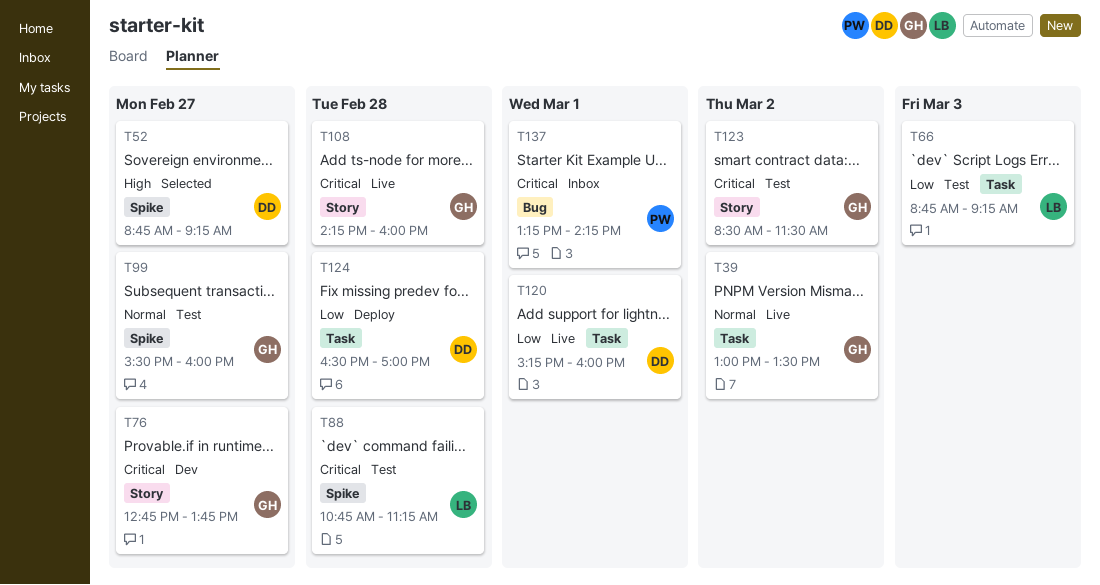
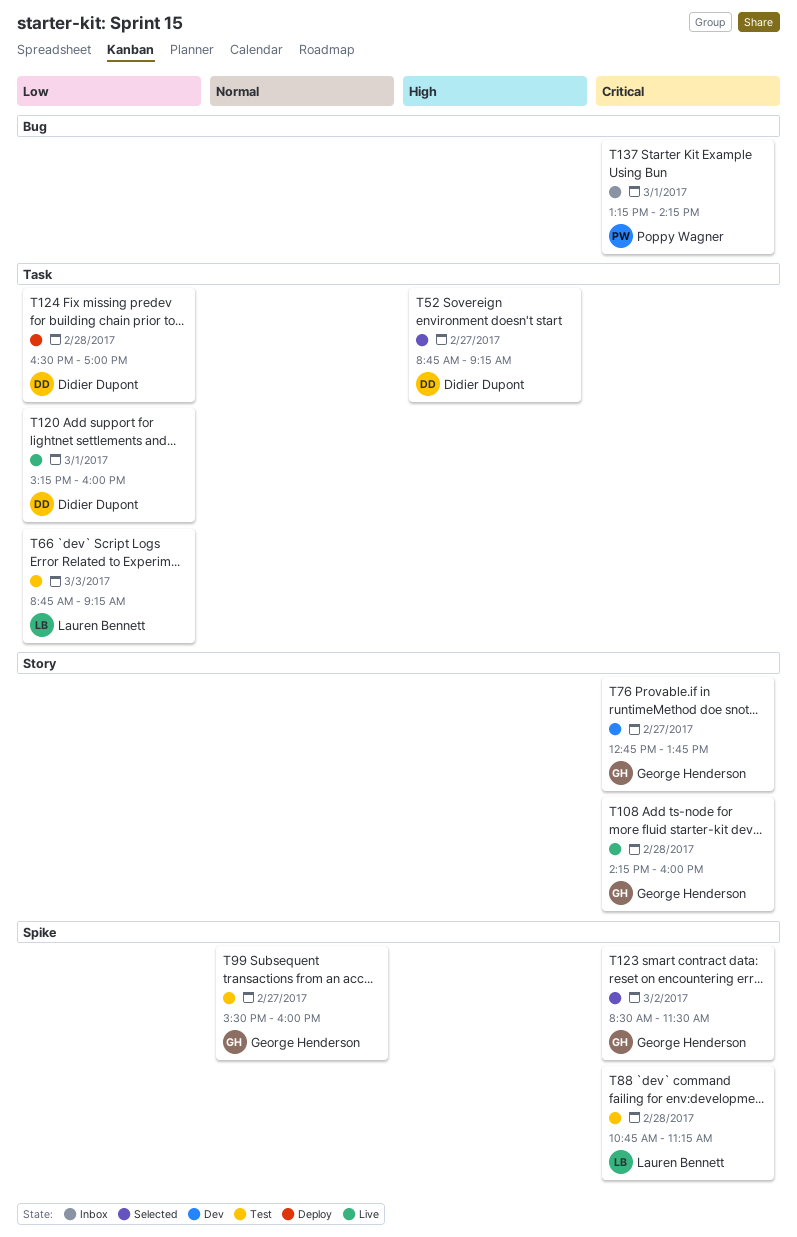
T39: present -> none
T52, label: Spike -> Task
T123, status: Test -> Selected
T123, label: Story -> Spike

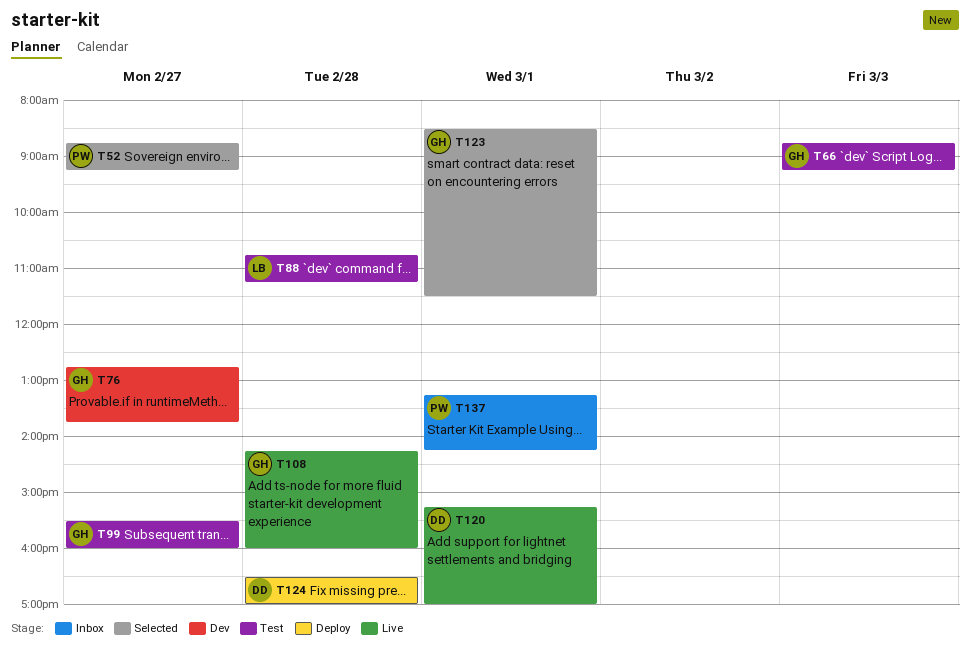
T52, owner: Didier Dupont -> Poppy Wagner
T66, owner: Lauren Bennett -> George Henderson
T120, ends: 16:00 -> 17:00
T123, day: Mar 2 -> Mar 1

